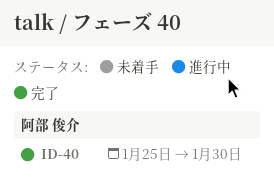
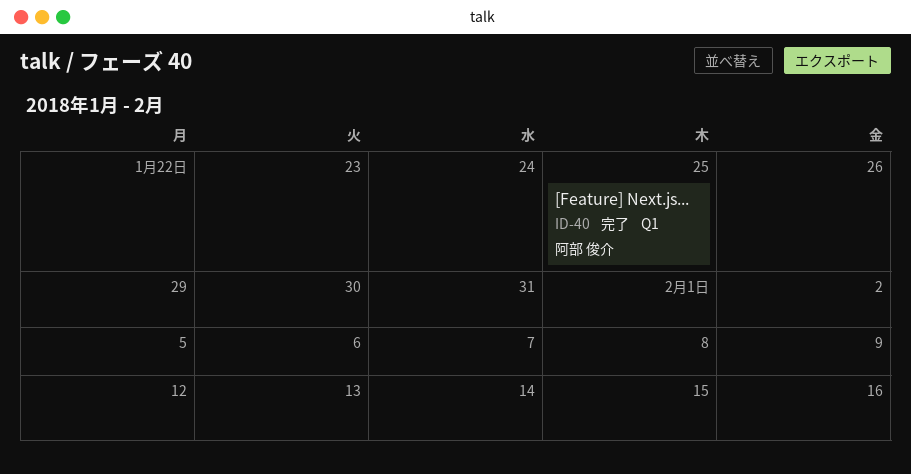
ID-40, due: Jan 30 -> Jan 25

